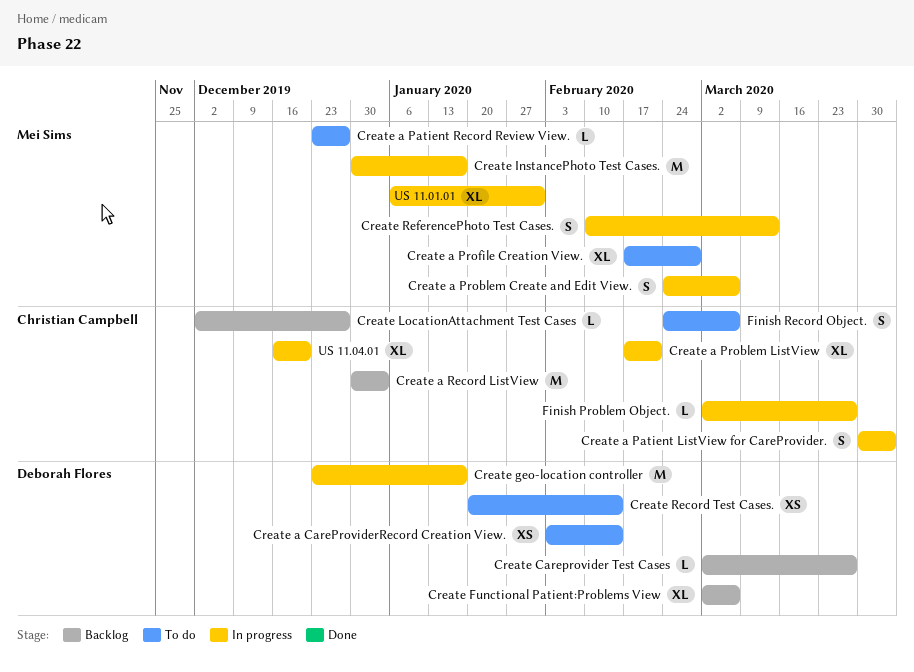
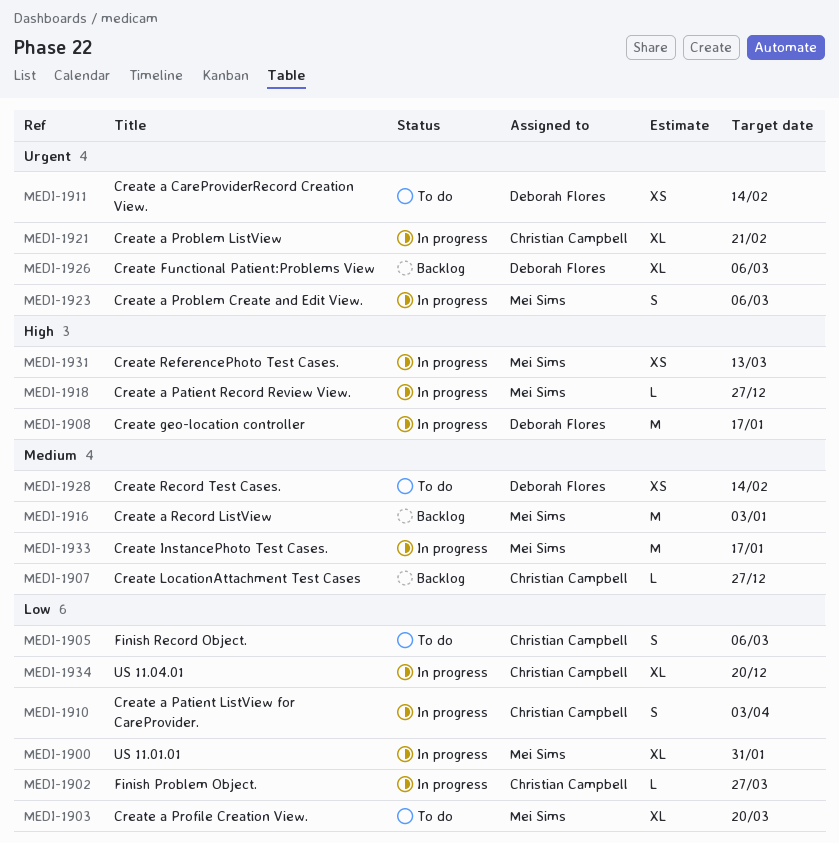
Create a Patient Record Review View., status: To do -> In progress
Create a Profile Creation View., due: Feb 28 -> Mar 20
Create a Record ListView, owner: Christian Campbell -> Mei Sims
Create Careprovider Test Cases: present -> none
Create ReferencePhoto Test Cases., estimate: S -> XS

